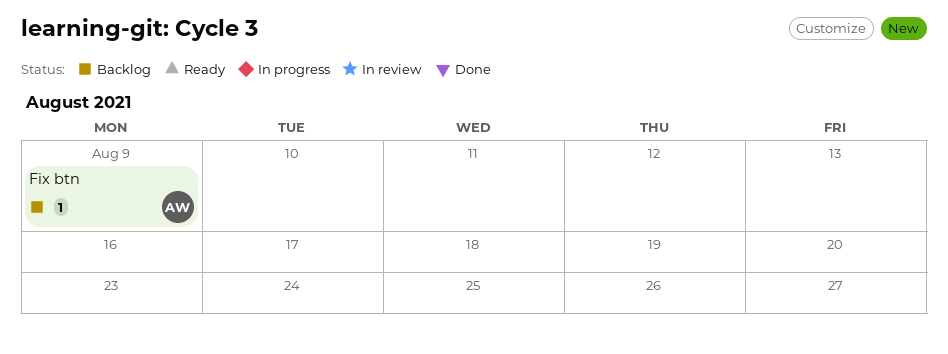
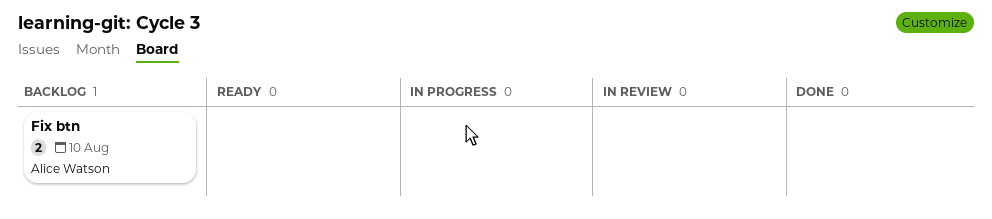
Fix btn, estimate: 1 -> 2
Fix btn, due: Aug 9 -> Aug 10

